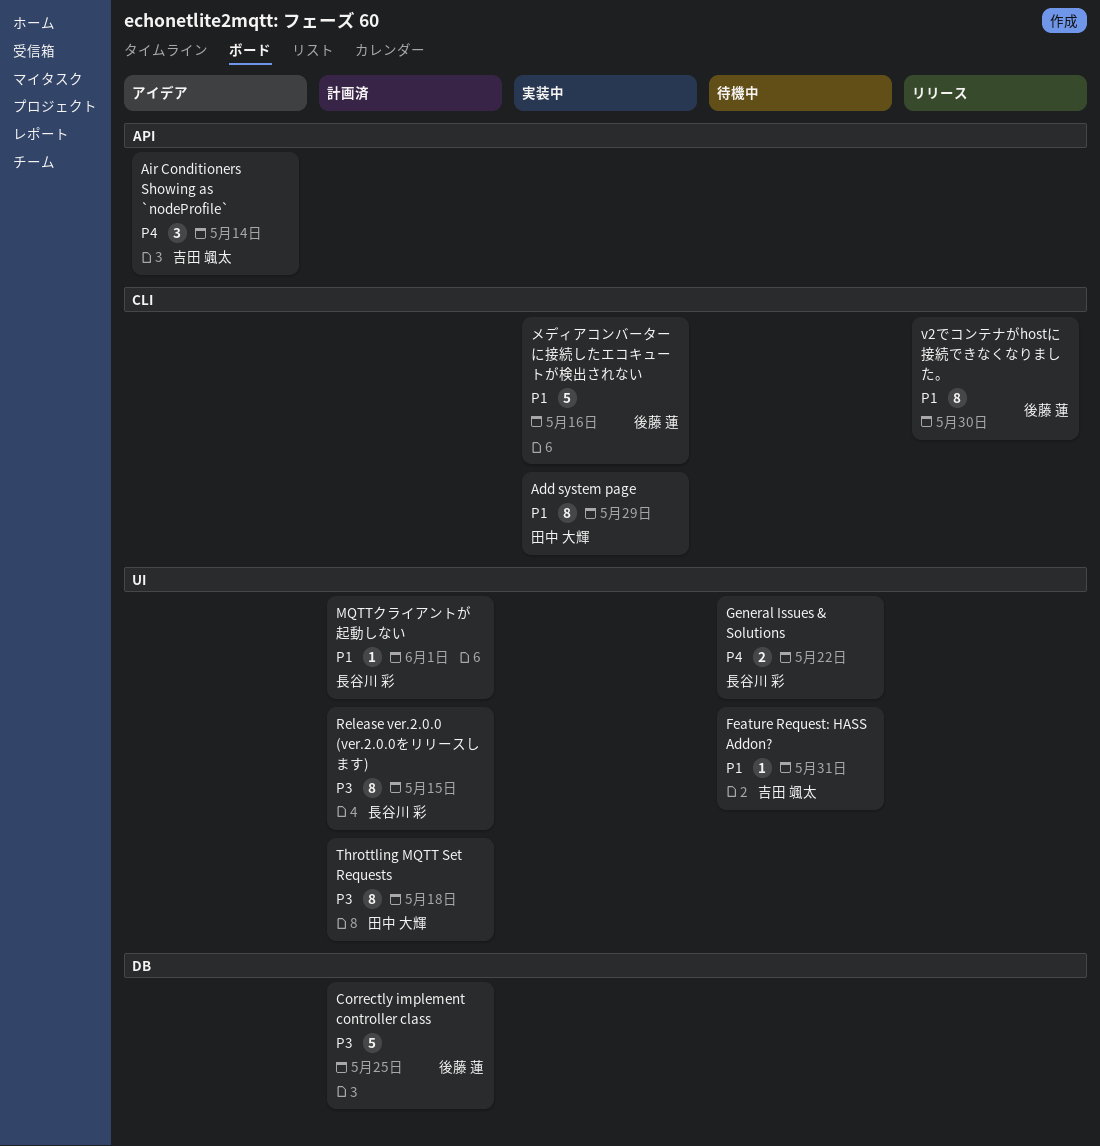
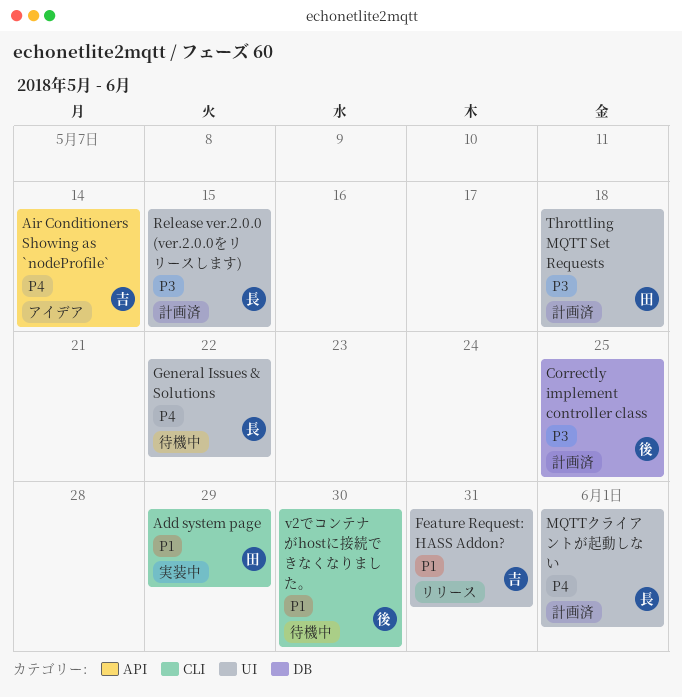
Feature Request: HASS Addon?, status: 待機中 -> リリース
MQTTクライアントが起動しない, priority: P1 -> P4
v2でコンテナがhostに接続できなくなりました。, status: リリース -> 待機中
メディアコンバーターに接続したエコキュートが検出されない: present -> none

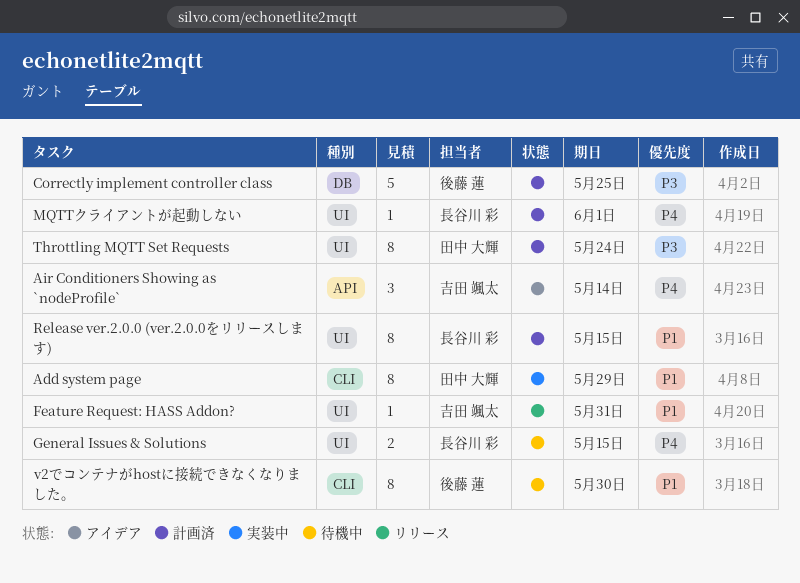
General Issues & Solutions, due: May 22 -> May 15
Release ver.2.0.0 (ver.2.0.0をリリースします), priority: P3 -> P1
Throttling MQTT Set Requests, due: May 18 -> May 24

